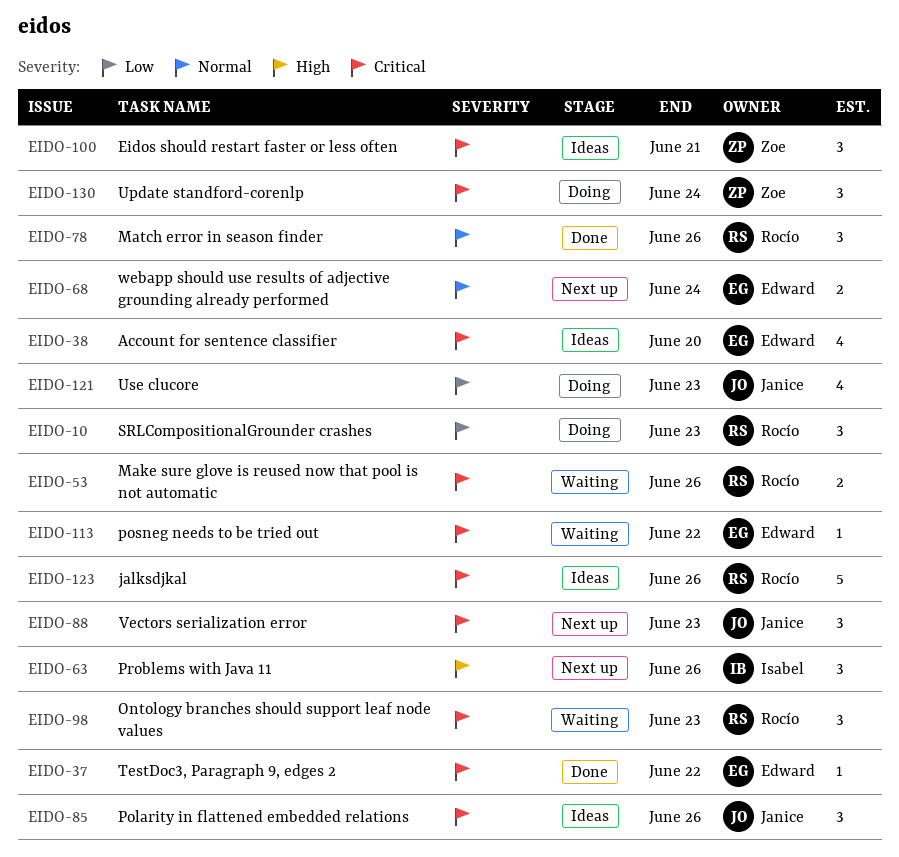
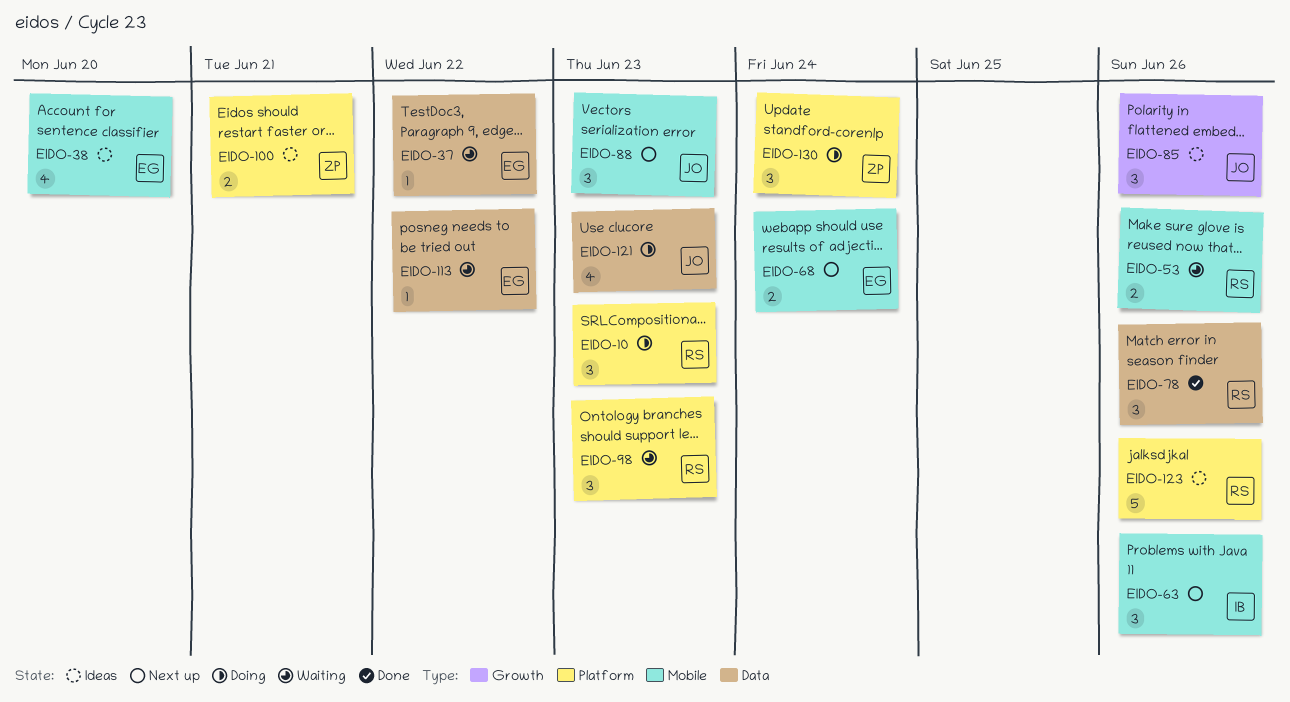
EIDO-37, status: Done -> Waiting
EIDO-100, estimate: 3 -> 2

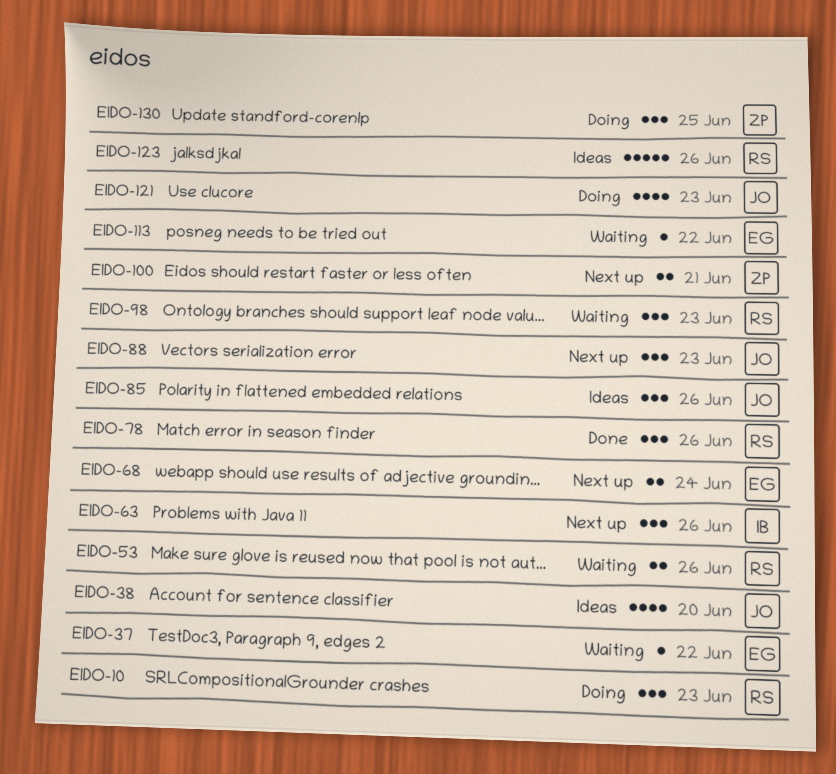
EIDO-38, owner: EG -> JO
EIDO-100, status: Ideas -> Next up
EIDO-130, due: Jun 24 -> Jun 25

